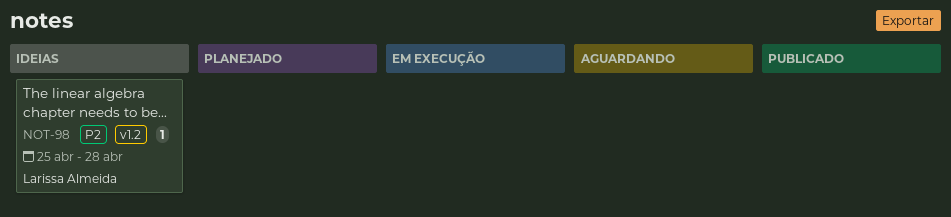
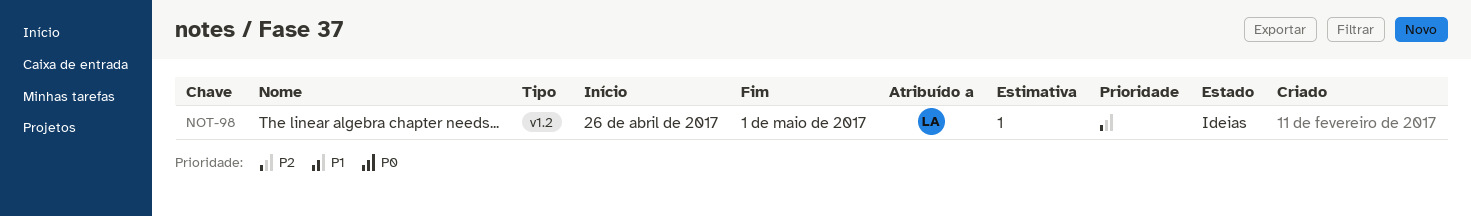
NOT-98, start: Apr 25 -> Apr 26
NOT-98, due: Apr 28 -> May 1

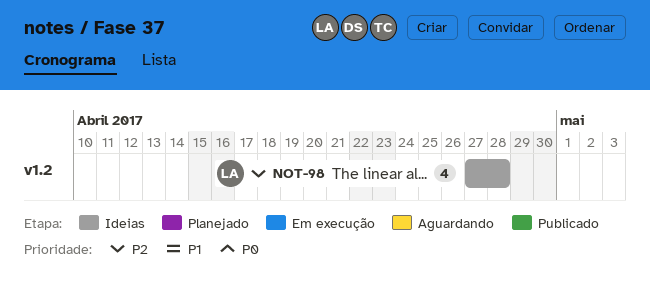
NOT-98, estimate: 1 -> 4
NOT-98, start: Apr 26 -> Apr 27
NOT-98, due: May 1 -> Apr 28

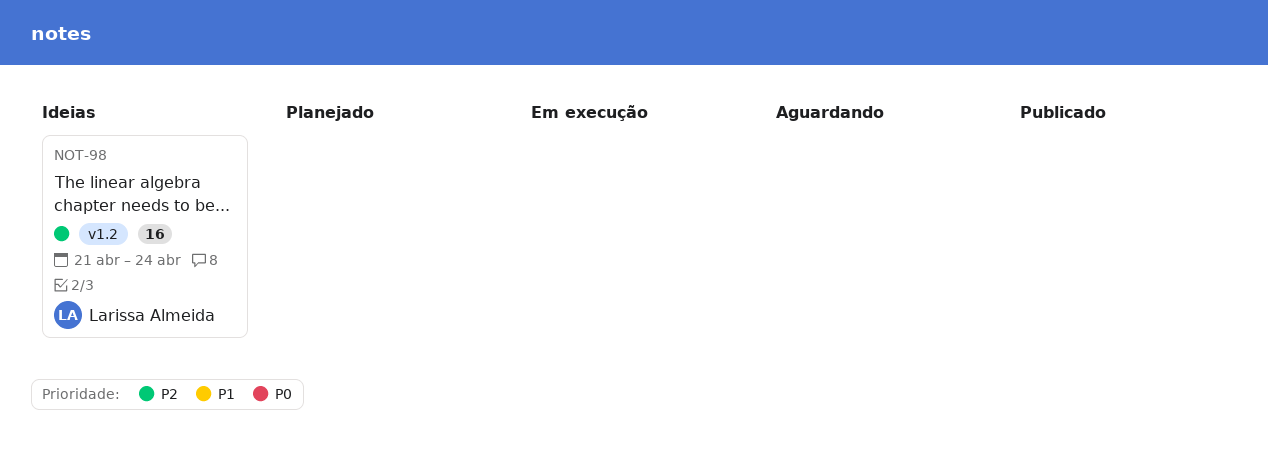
NOT-98, estimate: 4 -> 16
NOT-98, start: Apr 27 -> Apr 21
NOT-98, due: Apr 28 -> Apr 24

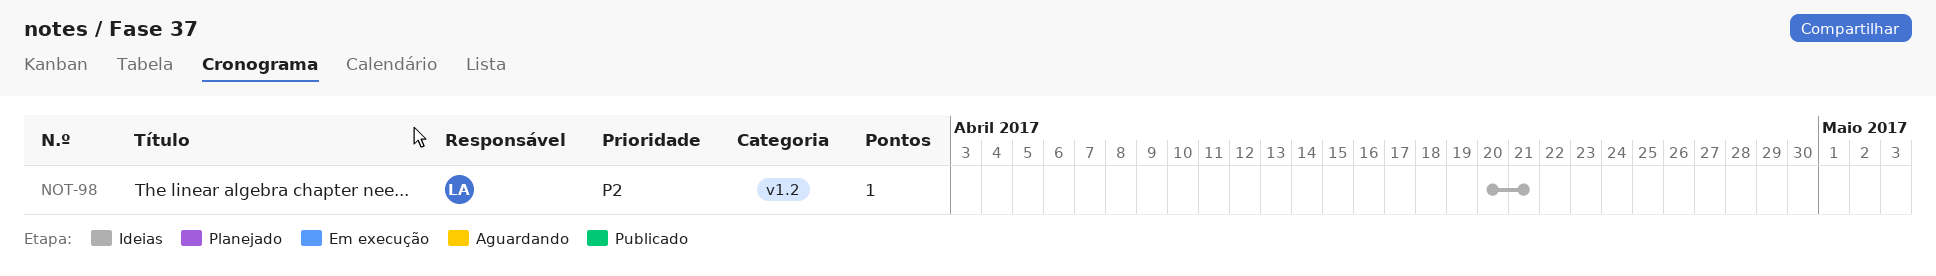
NOT-98, estimate: 16 -> 1
NOT-98, start: Apr 21 -> Apr 20
NOT-98, due: Apr 24 -> Apr 21

